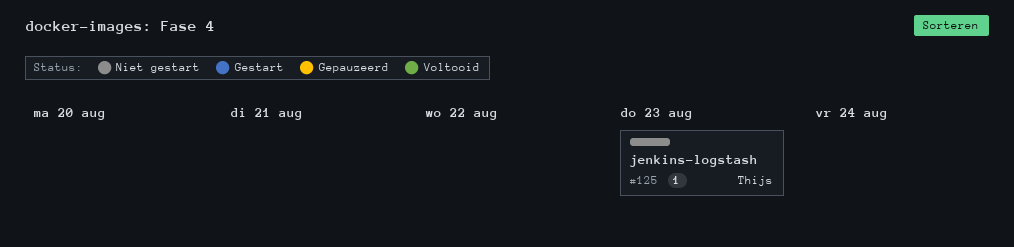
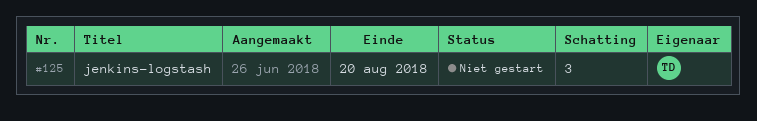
#125, estimate: 1 -> 3
#125, due: Aug 23 -> Aug 20

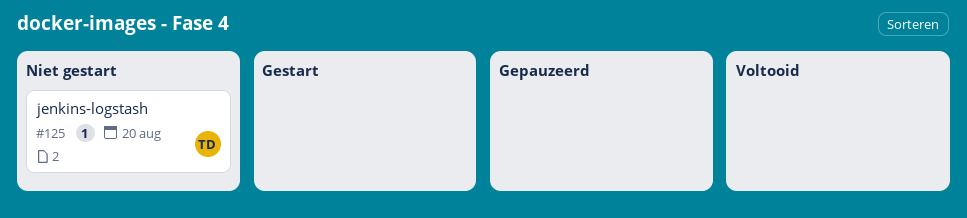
#125, estimate: 3 -> 1

